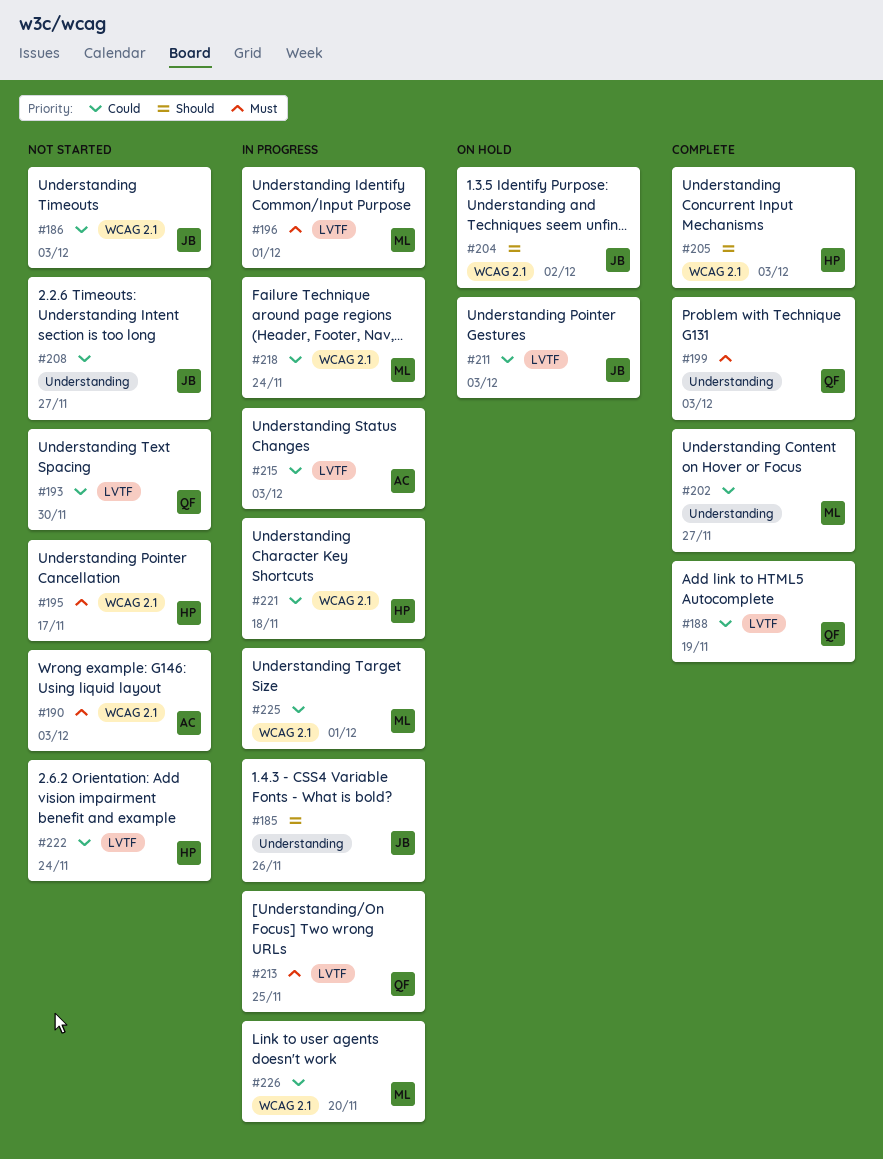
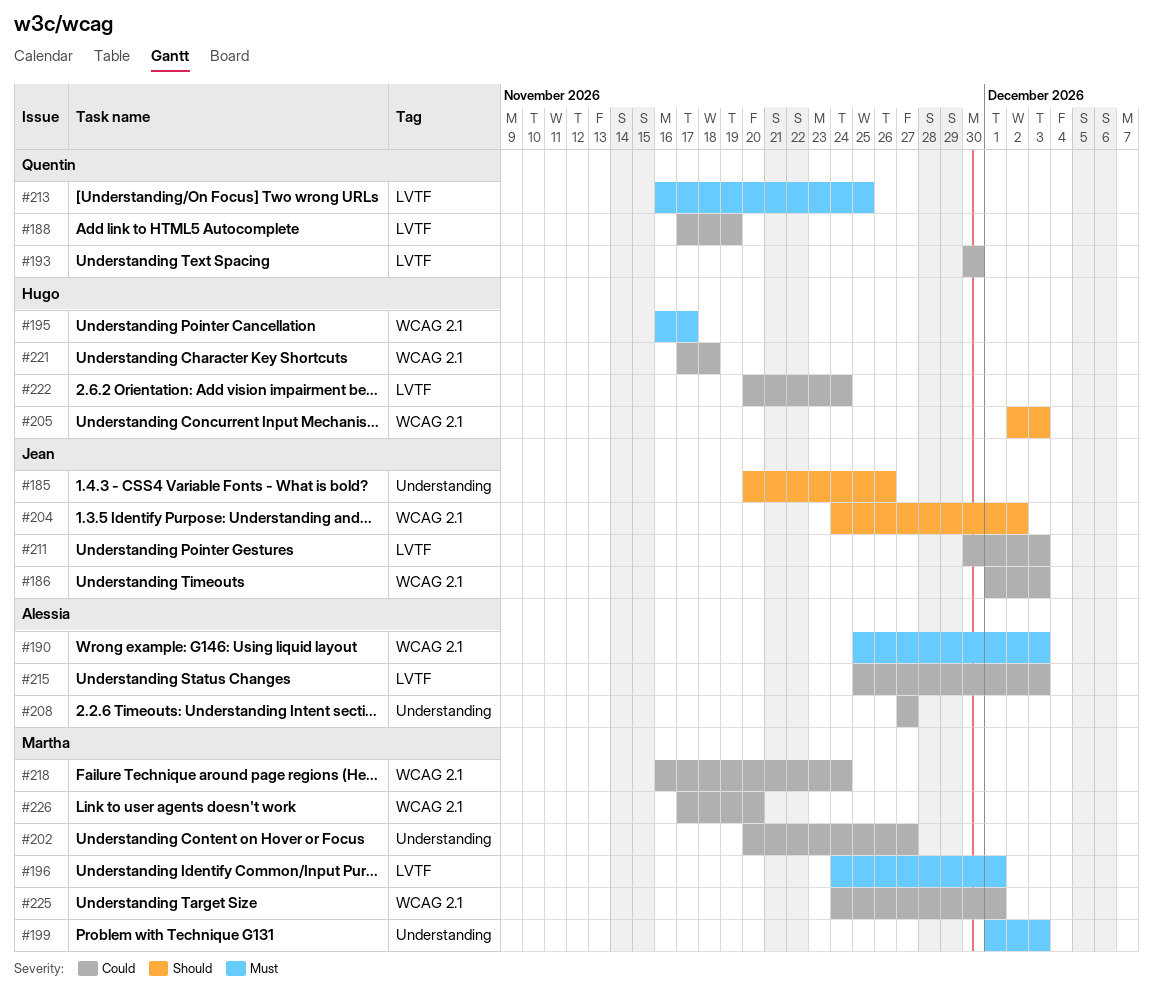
#199, owner: Quentin -> Martha
#208, owner: Jean -> Alessia

